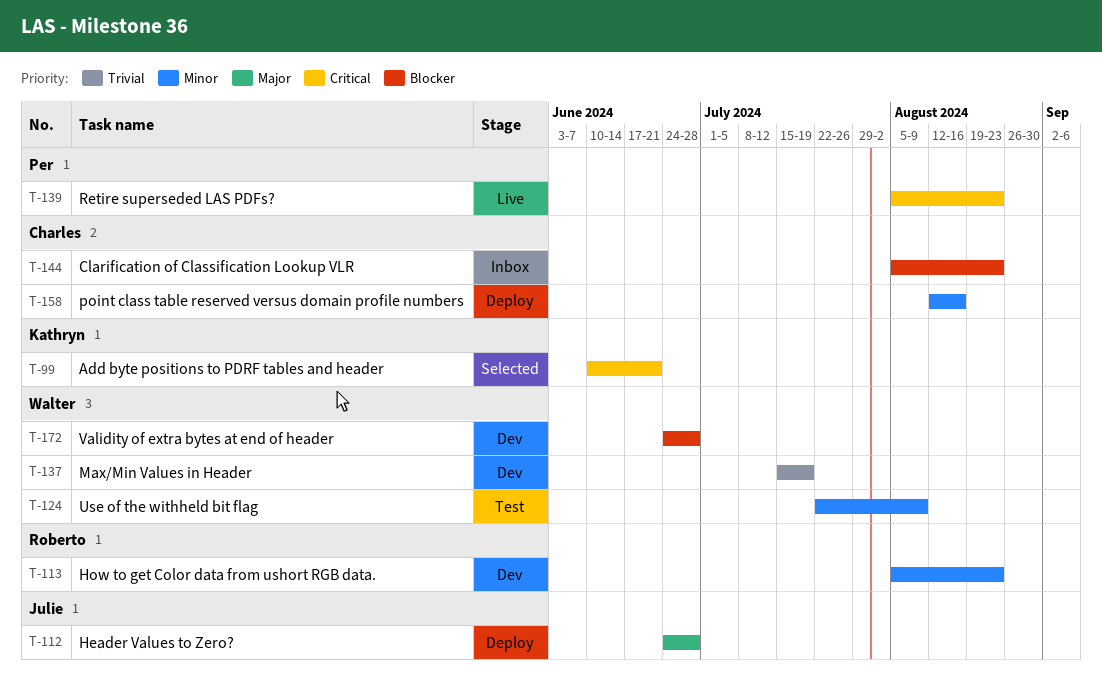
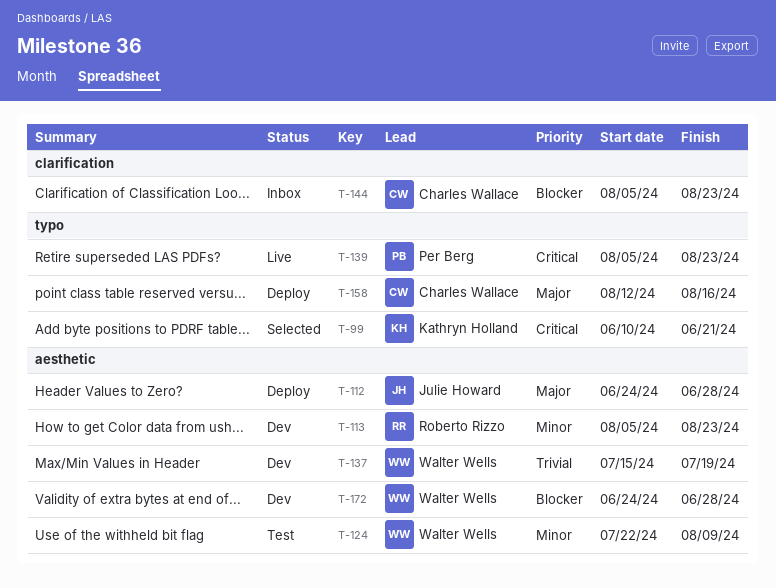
T-158, priority: Minor -> Major

